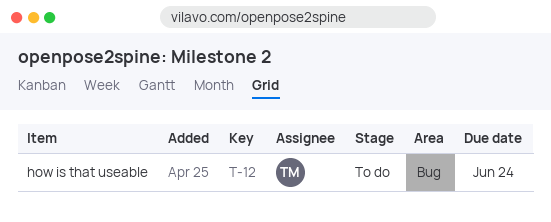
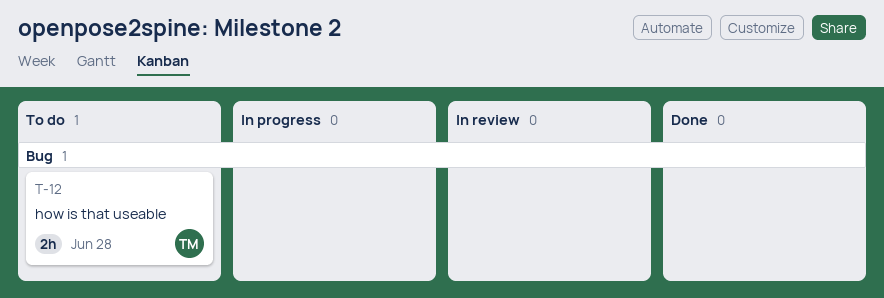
T-12, due: Jun 24 -> Jun 28

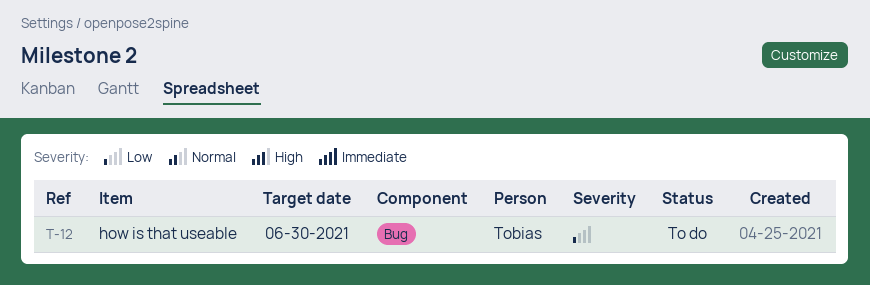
T-12, due: Jun 28 -> Jun 30

